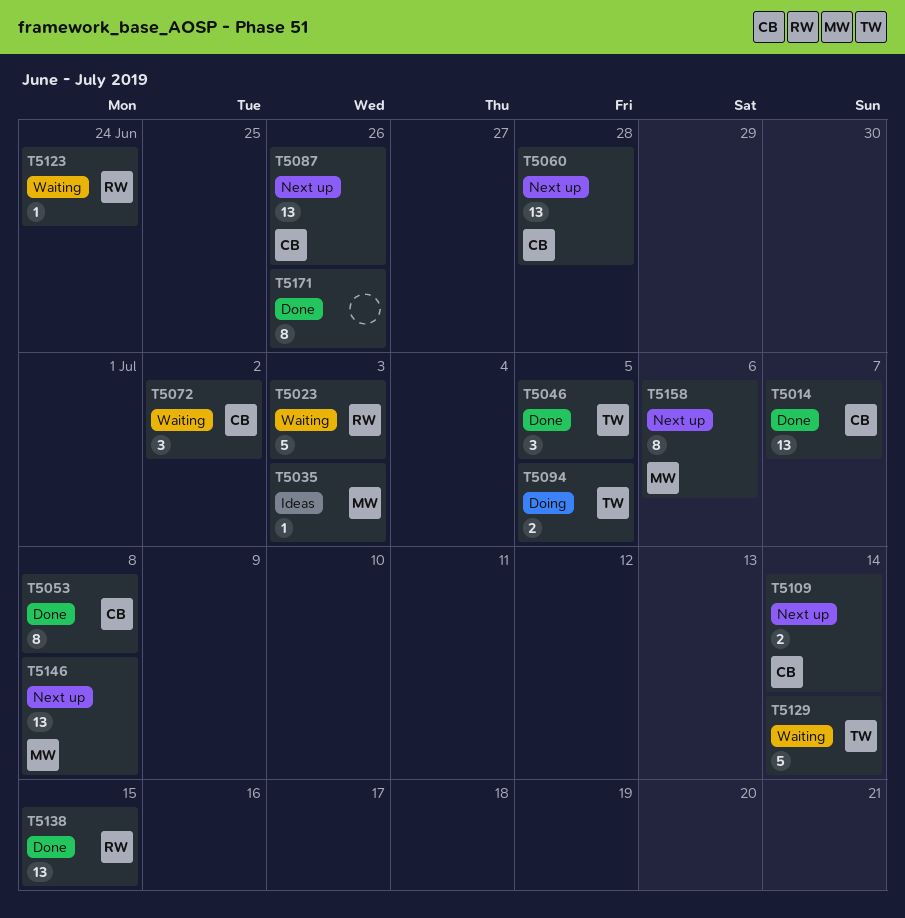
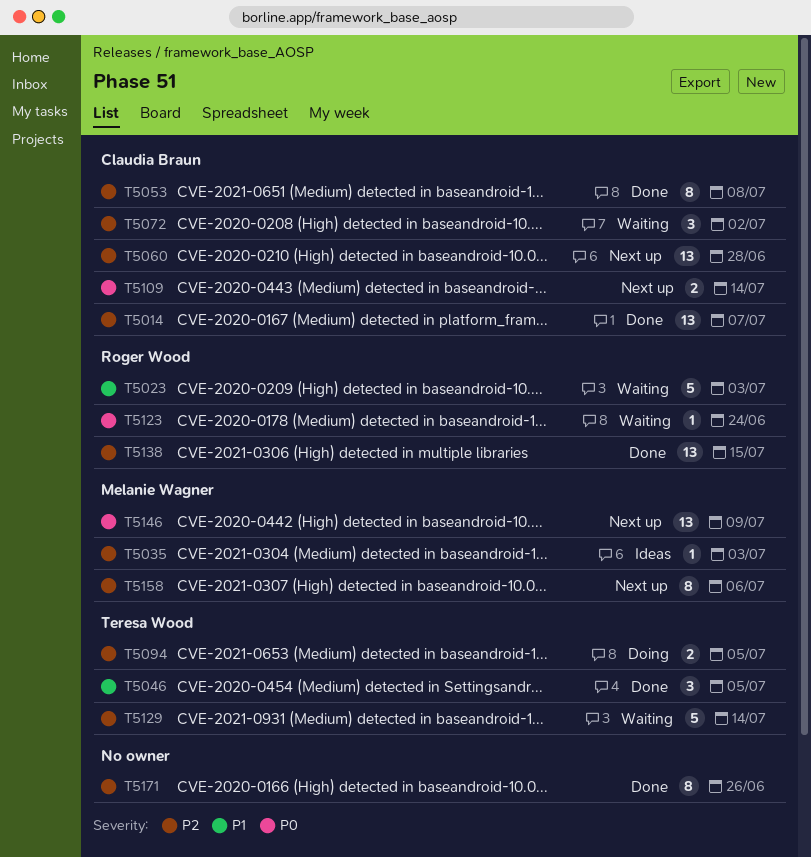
T5087: present -> none
T5146, due: Jul 8 -> Jul 9

